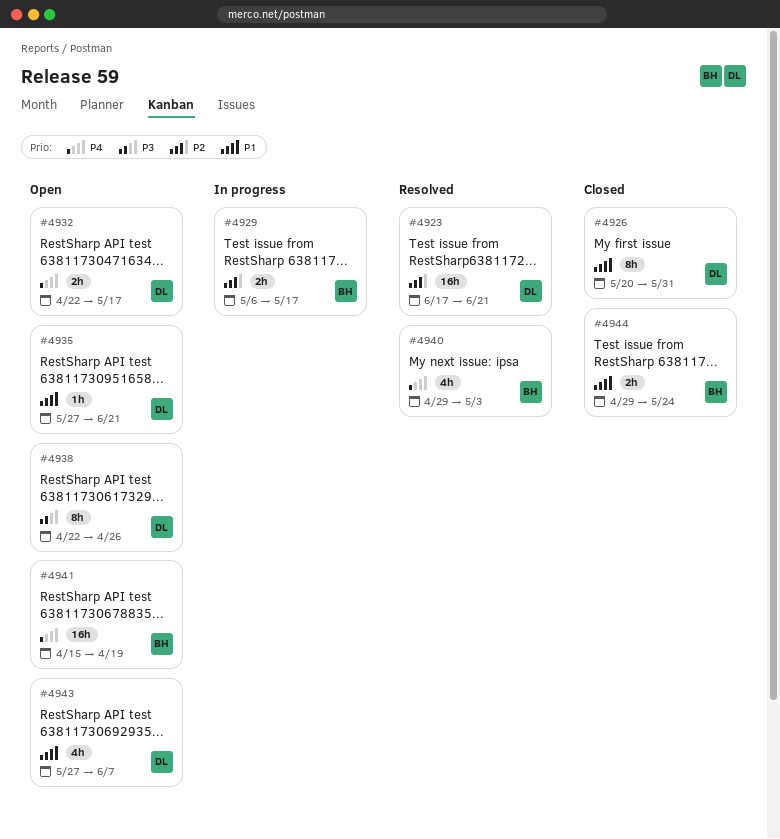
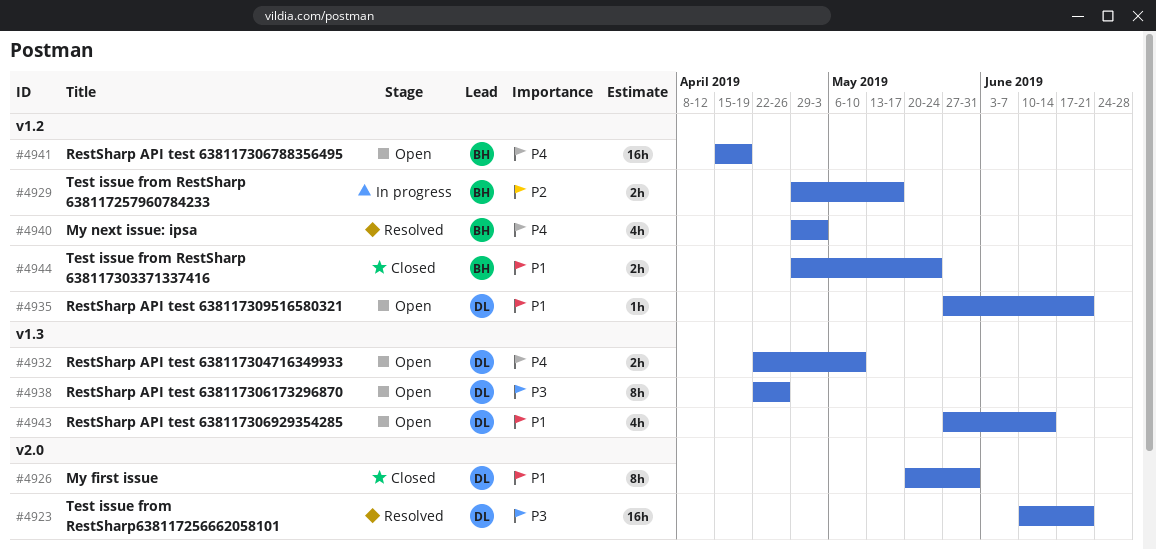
#4923, priority: P2 -> P3
#4923, start: Jun 17 -> Jun 10
#4929, start: May 6 -> Apr 29
#4932, due: May 17 -> May 10
#4943, due: Jun 7 -> Jun 14

